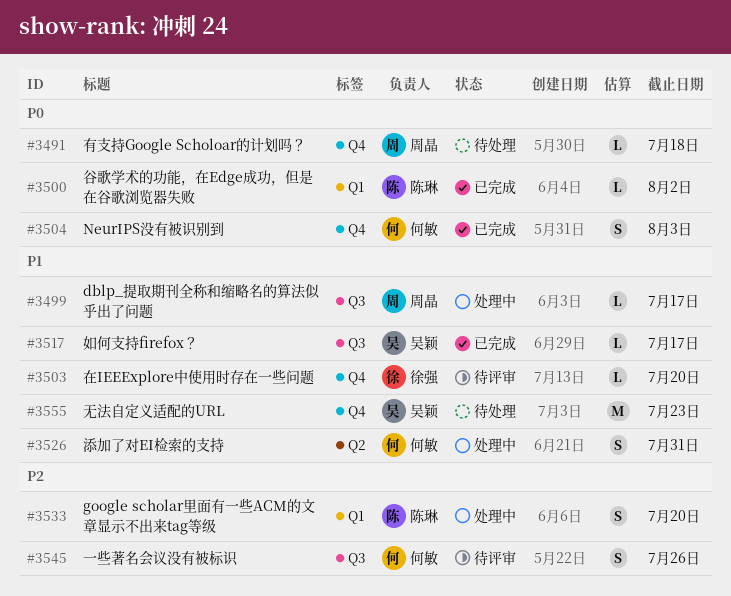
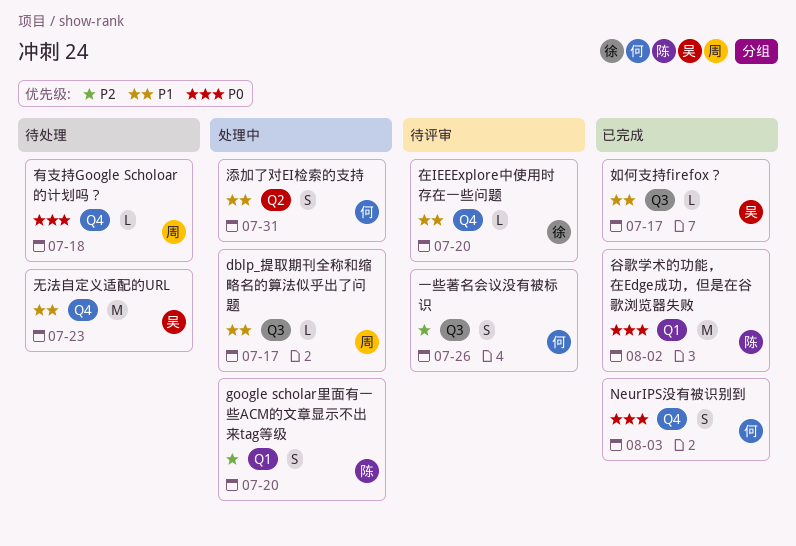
谷歌学术的功能，在Edge成功，但是在谷歌浏览器失败, estimate: L -> M

